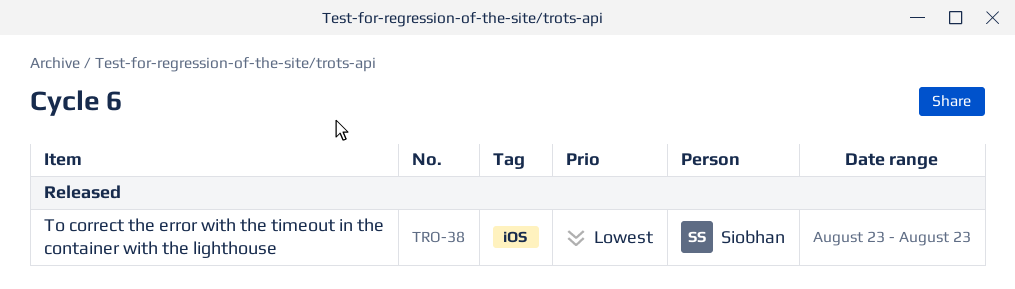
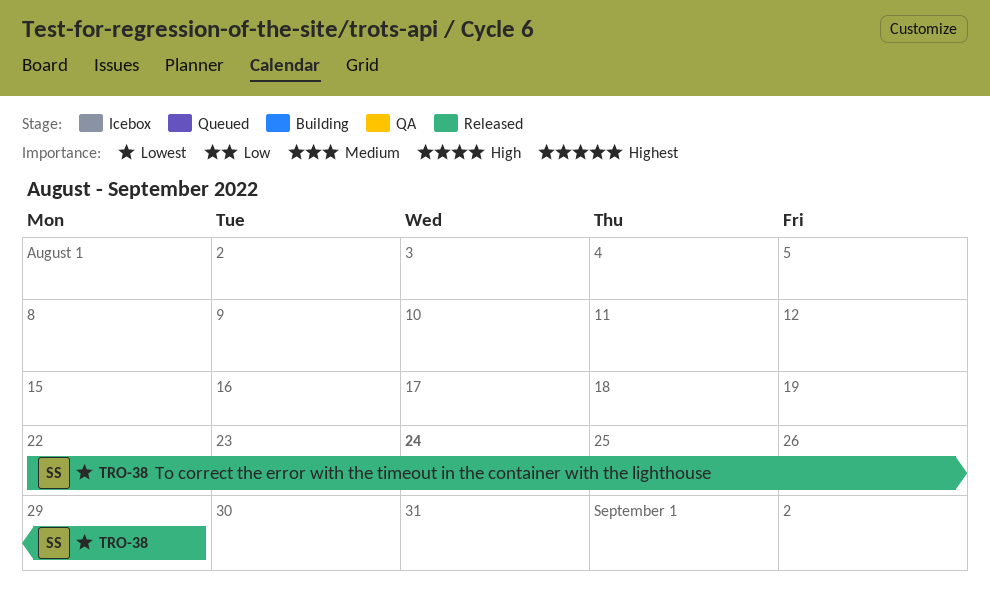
TRO-38, start: Aug 23 -> Aug 22
TRO-38, due: Aug 23 -> Aug 29

